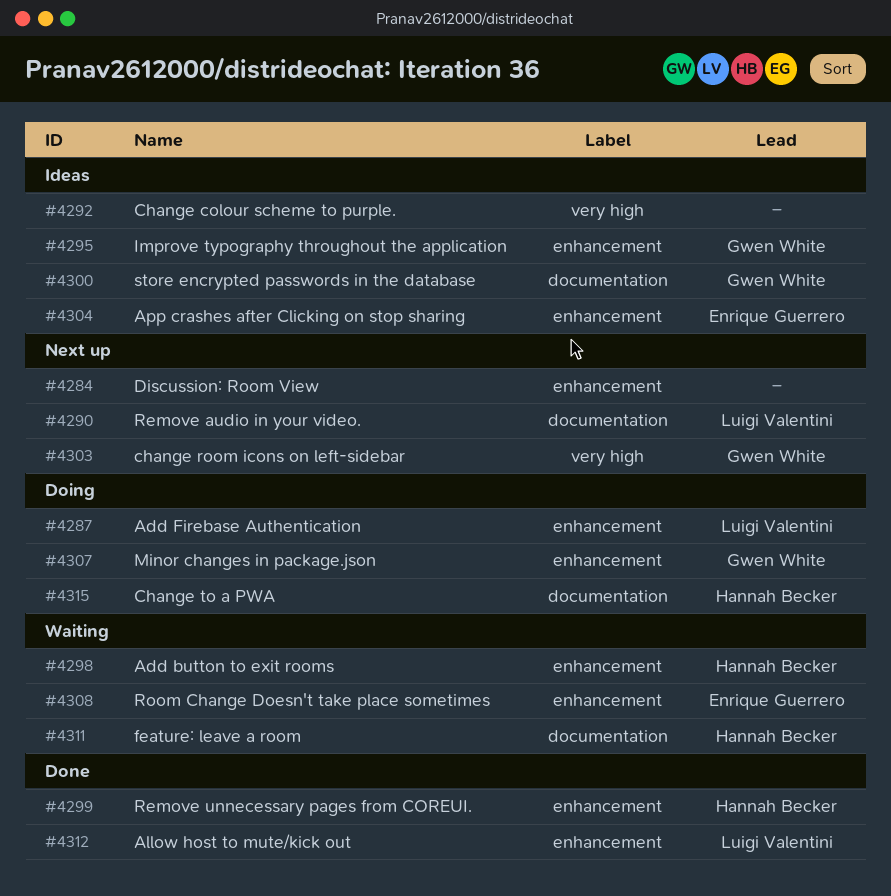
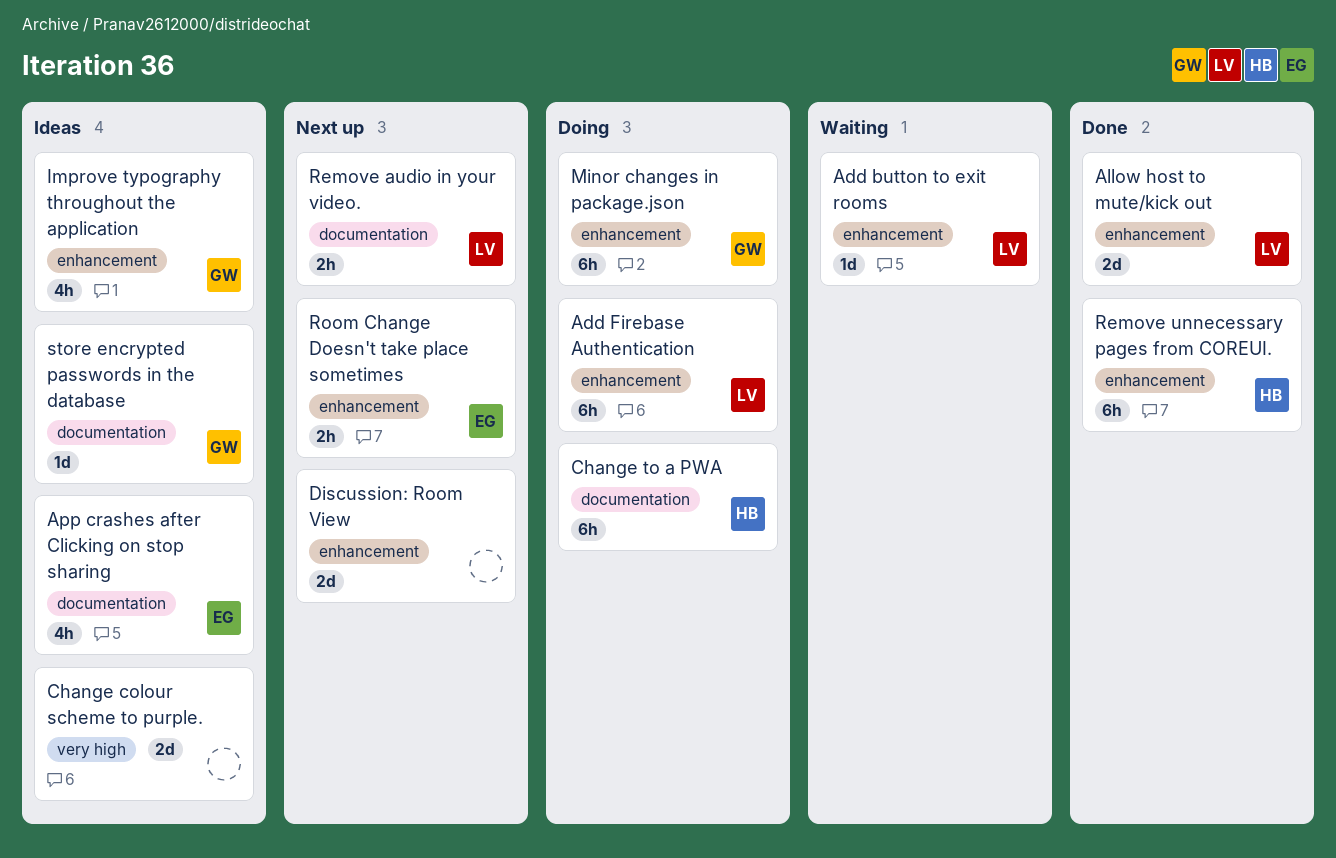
Add button to exit rooms, owner: Hannah Becker -> Luigi Valentini
App crashes after Clicking on stop sharing, label: enhancement -> documentation
change room icons on left-sidebar: present -> none
feature: leave a room: present -> none
Room Change Doesn't take place sometimes, status: Waiting -> Next up

